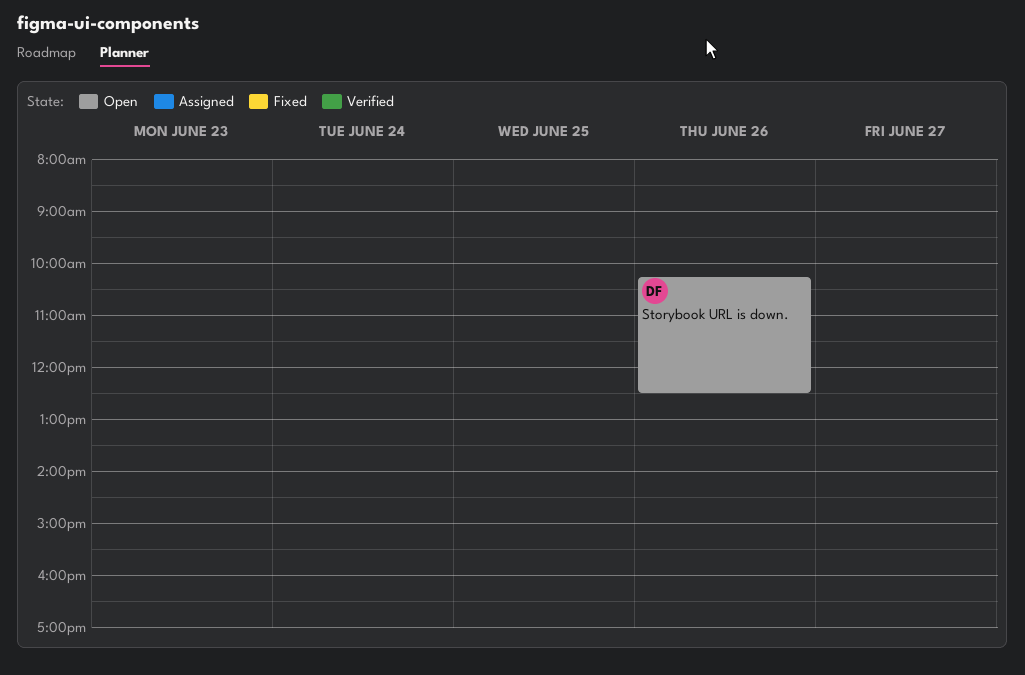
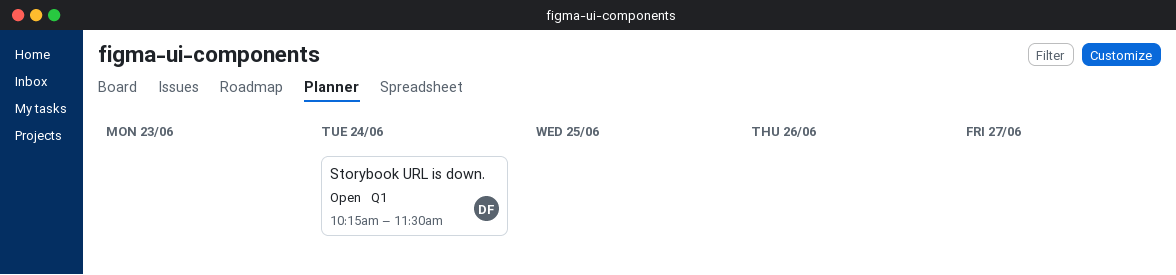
Storybook URL is down., day: Jun 26 -> Jun 24
Storybook URL is down., ends: 12:30 -> 11:30

